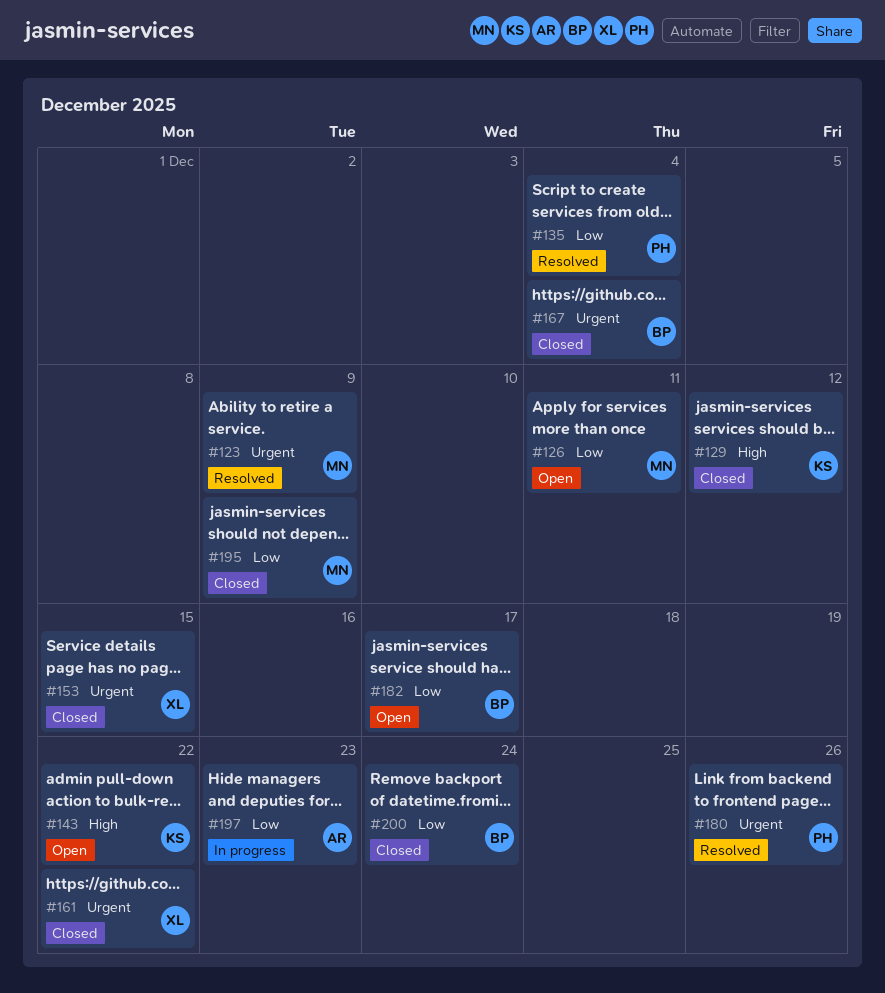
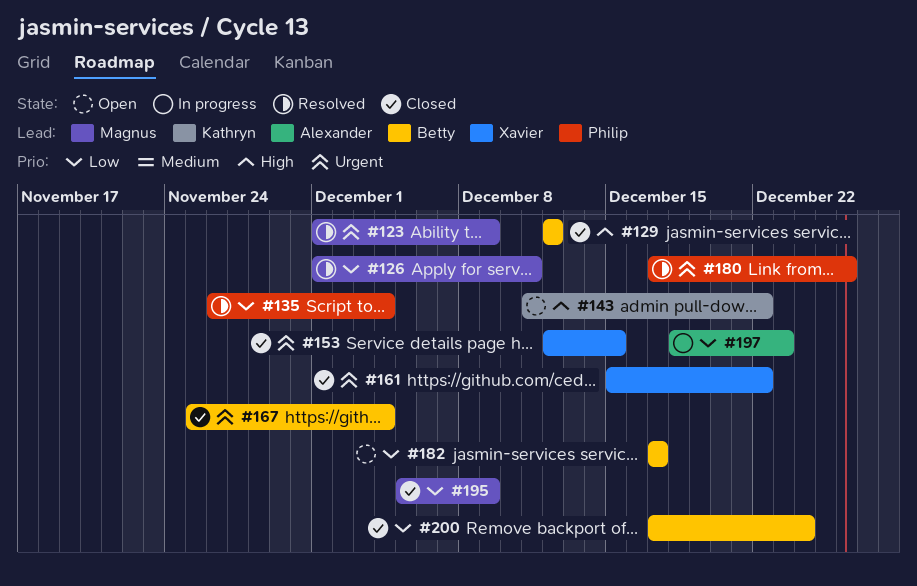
#126, status: Open -> Resolved
#129, owner: Kathryn -> Betty

